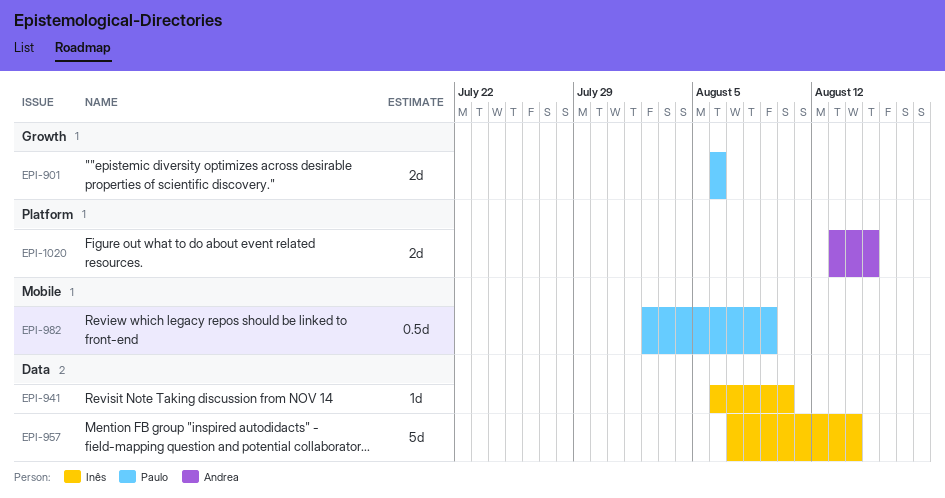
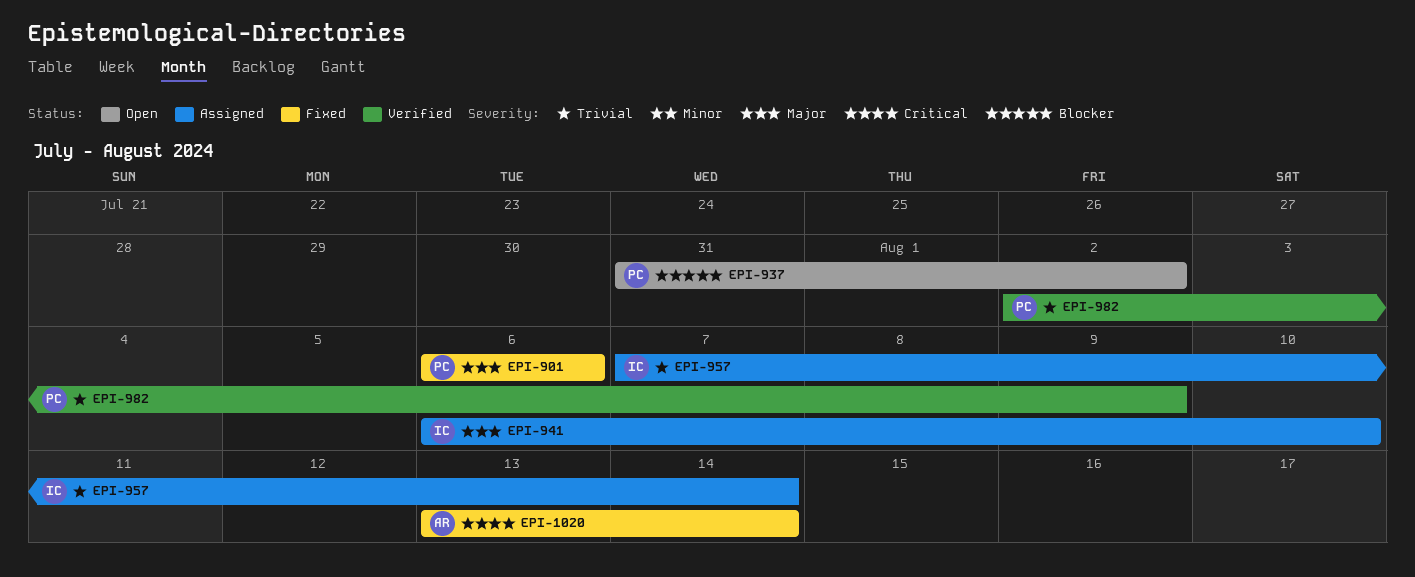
EPI-937: none -> present
EPI-1020, due: Aug 15 -> Aug 14

